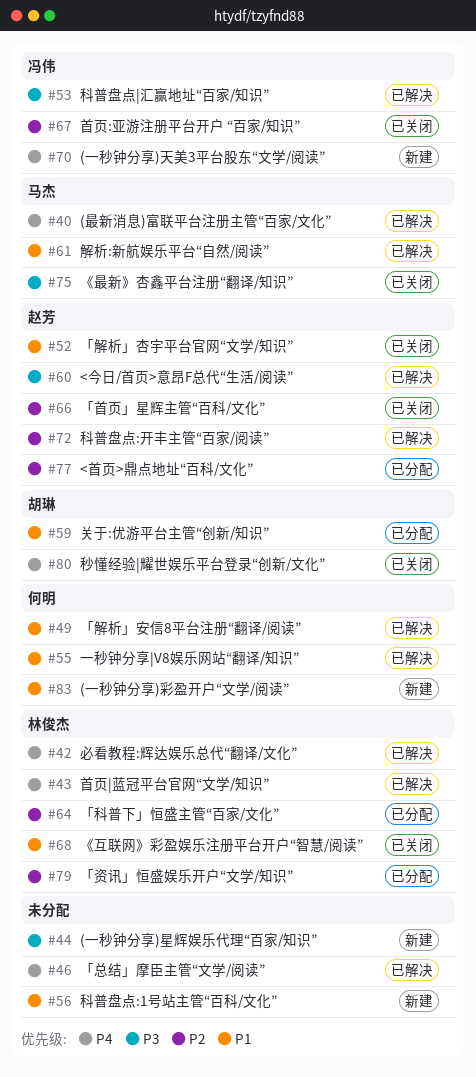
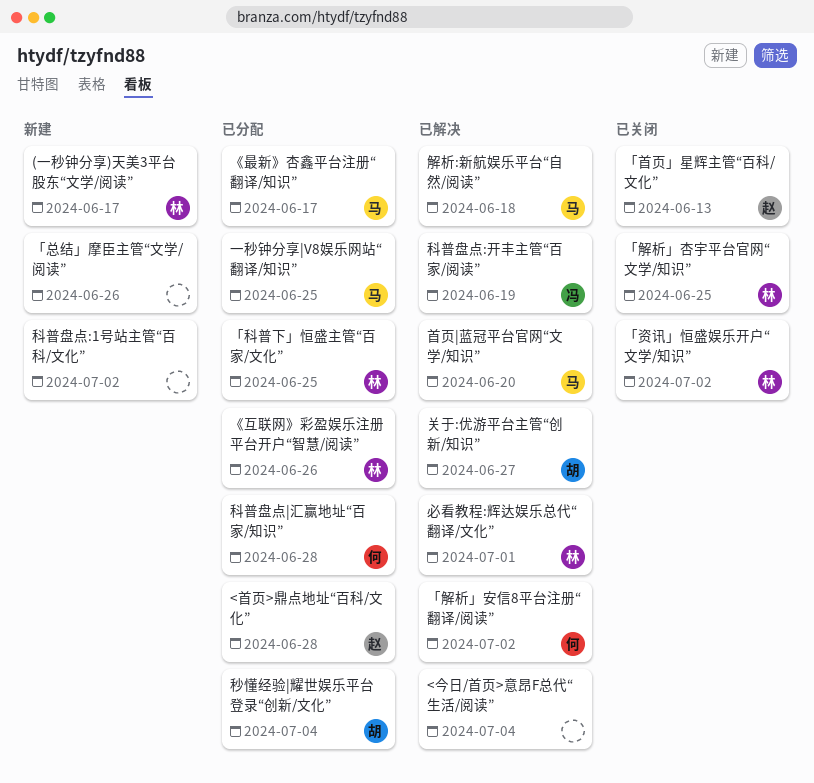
(一秒钟分享)天美3平台股东“文学/阅读”, owner: 冯伟 -> 林俊杰
(一秒钟分享)彩盈开户“文学/阅读”: present -> none
(一秒钟分享)星辉娱乐代理“百家/知识”: present -> none
(最新消息)富联平台注册主管“百家/文化”: present -> none
<今日/首页>意昂F总代“生活/阅读”, owner: 赵芳 -> none
《互联网》彩盈娱乐注册平台开户“智慧/阅读”, status: 已关闭 -> 已分配
《最新》杏鑫平台注册“翻译/知识”, status: 已关闭 -> 已分配
「总结」摩臣主管“文学/阅读”, status: 已解决 -> 新建
「解析」杏宇平台官网“文学/知识”, owner: 赵芳 -> 林俊杰
「资讯」恒盛娱乐开户“文学/知识”, status: 已分配 -> 已关闭
一秒钟分享|V8娱乐网站“翻译/知识”, status: 已解决 -> 已分配
一秒钟分享|V8娱乐网站“翻译/知识”, owner: 何明 -> 马杰
关于:优游平台主管“创新/知识”, status: 已分配 -> 已解决
科普盘点:开丰主管“百家/阅读”, owner: 赵芳 -> 冯伟
科普盘点|汇赢地址“百家/知识”, status: 已解决 -> 已分配
科普盘点|汇赢地址“百家/知识”, owner: 冯伟 -> 何明
秒懂经验|耀世娱乐平台登录“创新/文化”, status: 已关闭 -> 已分配
首页:亚游注册平台开户 “百家/知识”: present -> none
首页|蓝冠平台官网“文学/知识”, owner: 林俊杰 -> 马杰

